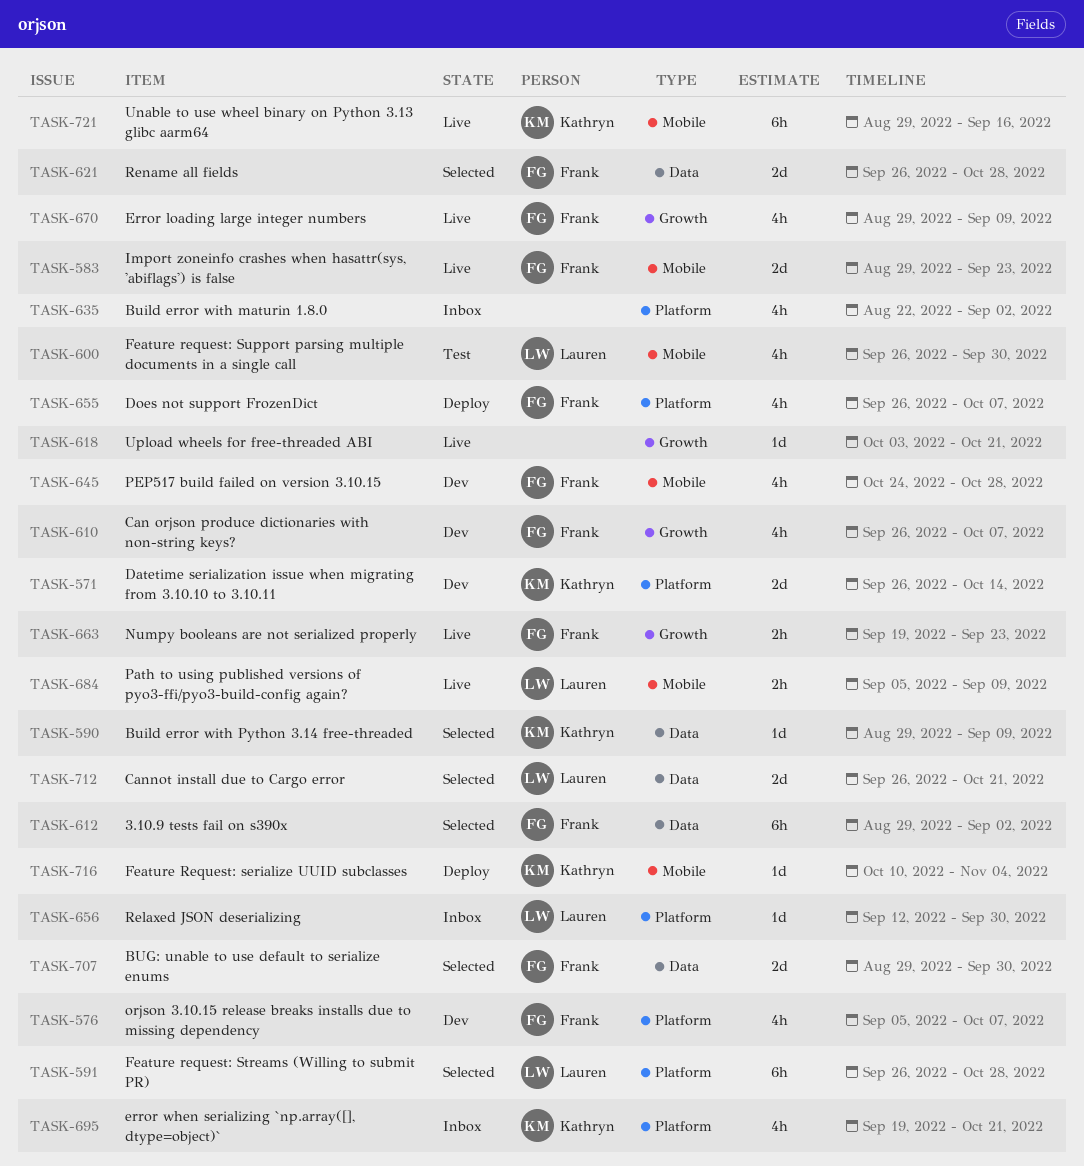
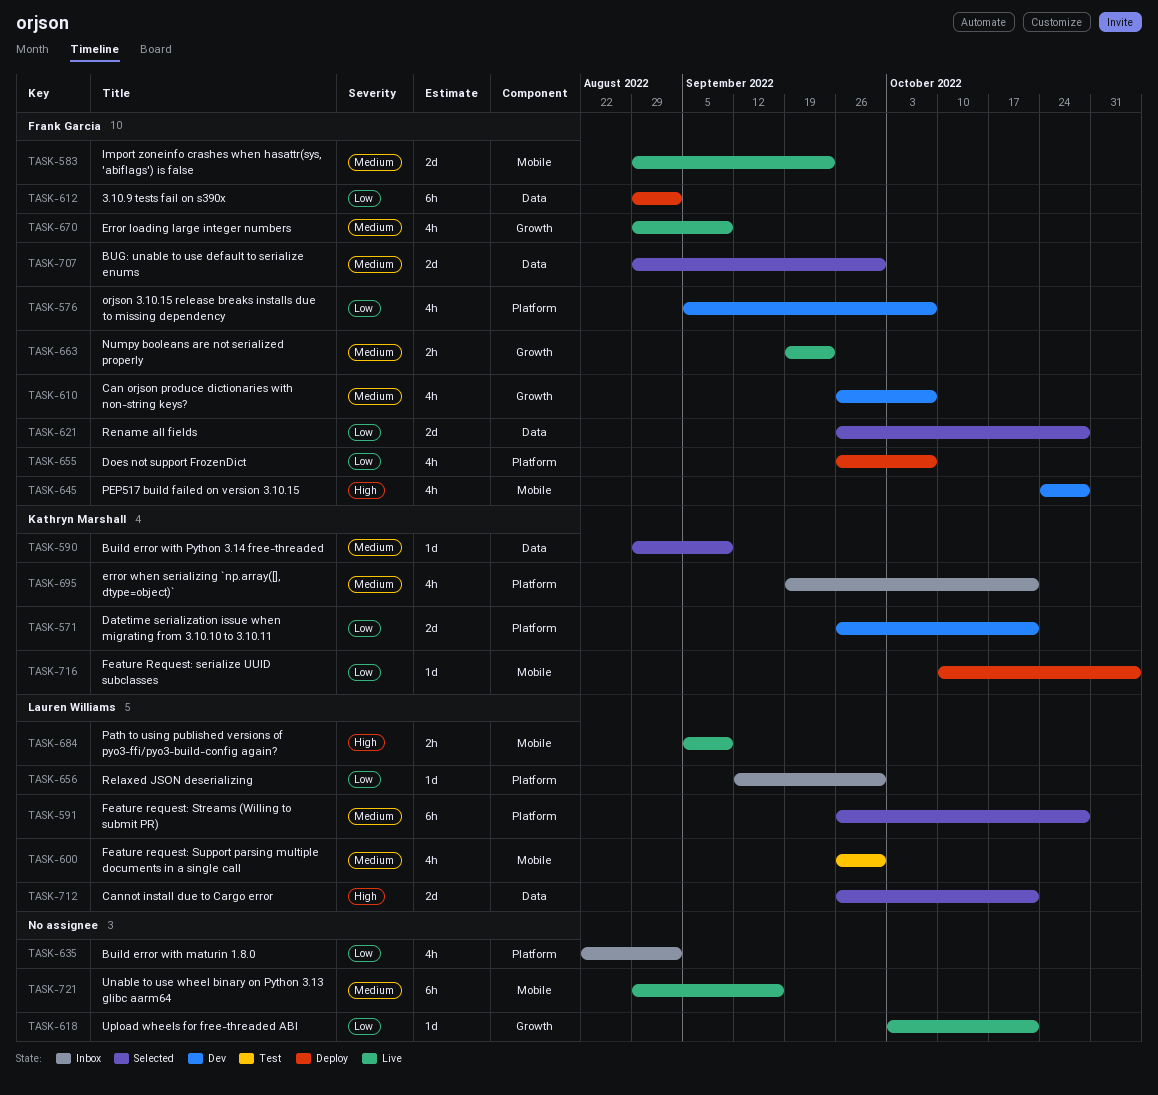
TASK-571, due: Oct 14 -> Oct 21
TASK-612, status: Selected -> Deploy
TASK-721, owner: Kathryn Marshall -> none

